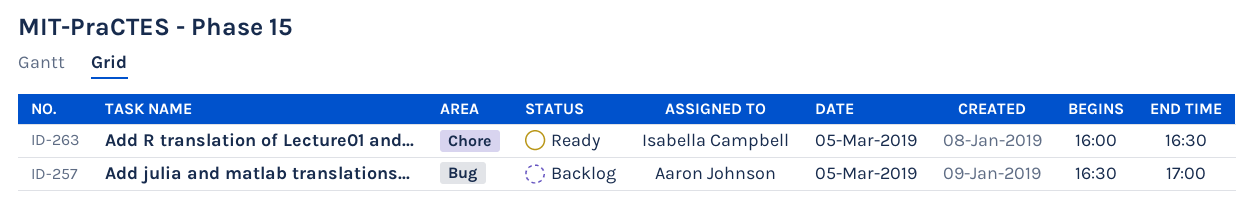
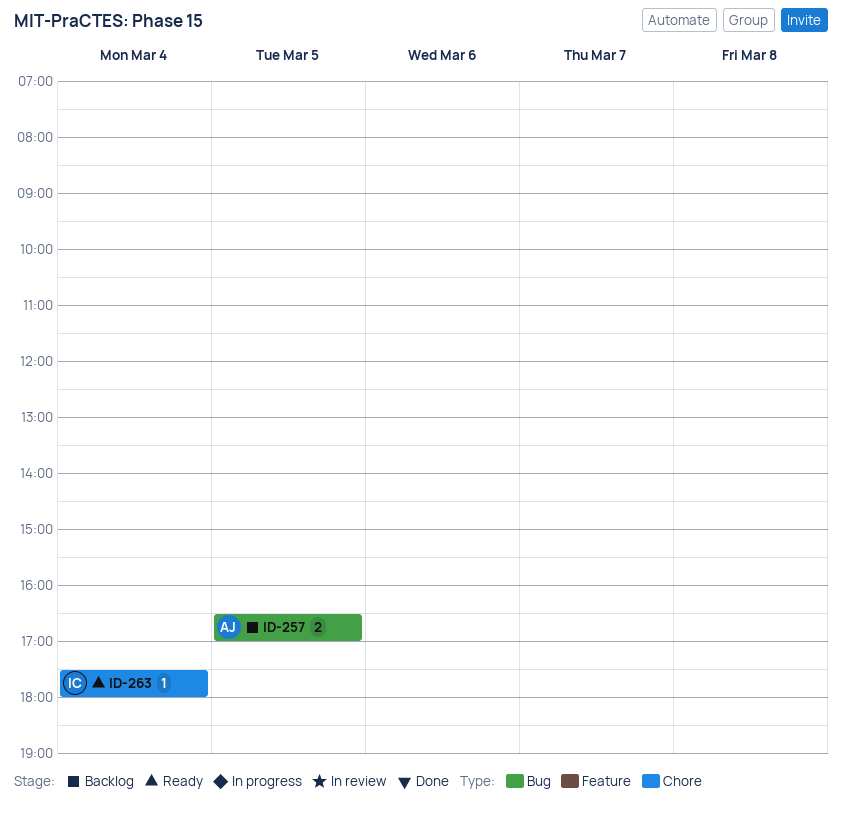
ID-263, day: Mar 5 -> Mar 4
ID-263, begins: 16:00 -> 17:30
ID-263, ends: 16:30 -> 18:00

